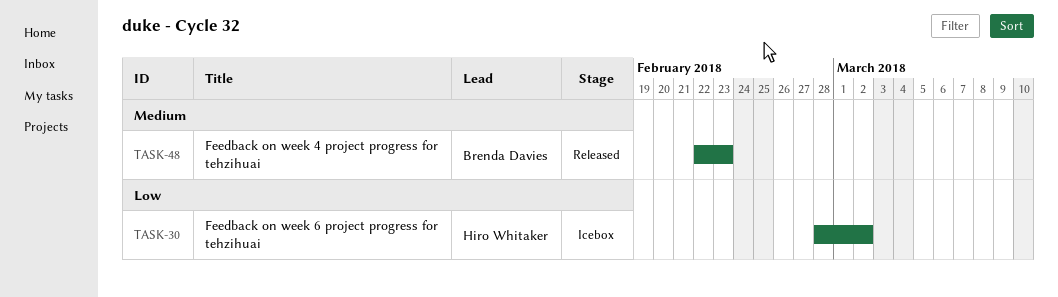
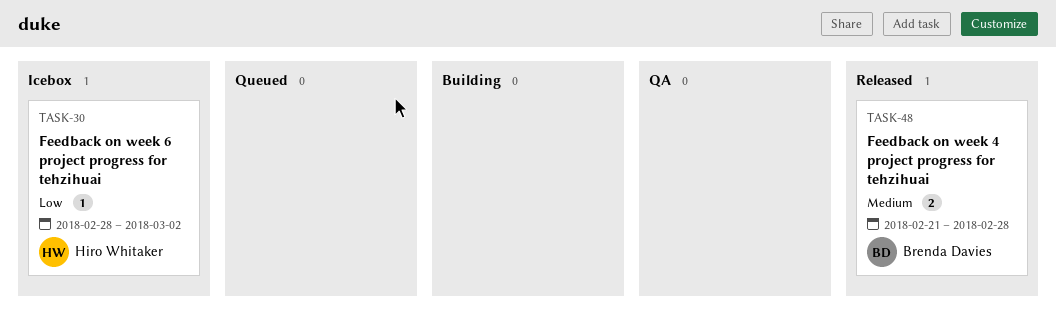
TASK-48, start: Feb 22 -> Feb 21
TASK-48, due: Feb 23 -> Feb 28

